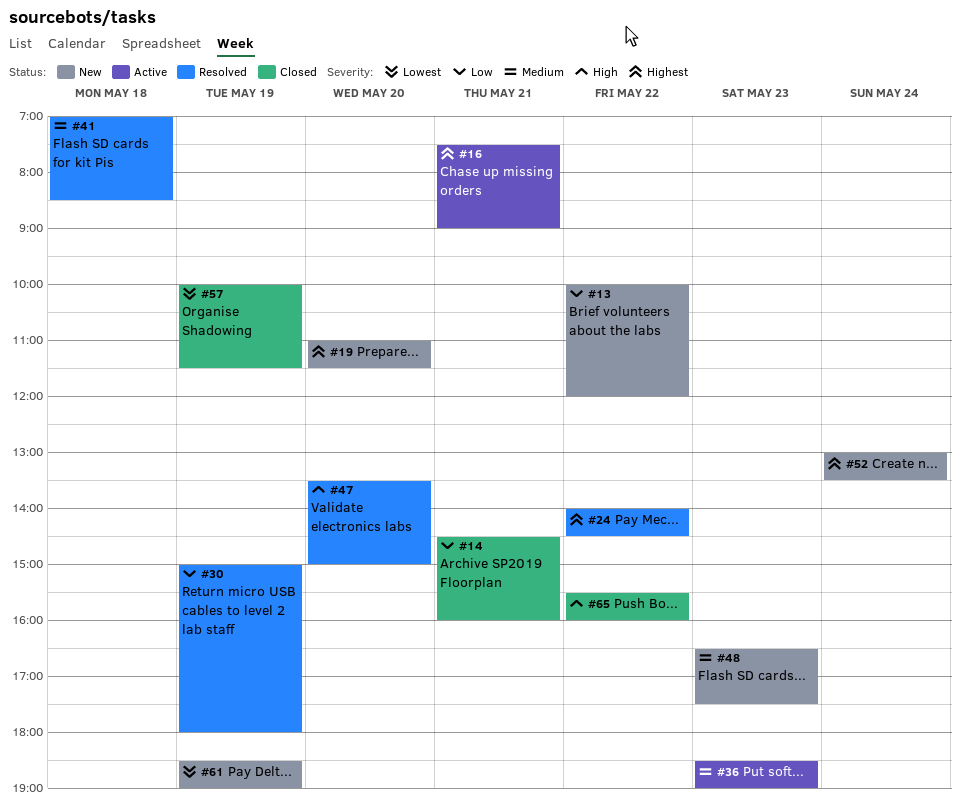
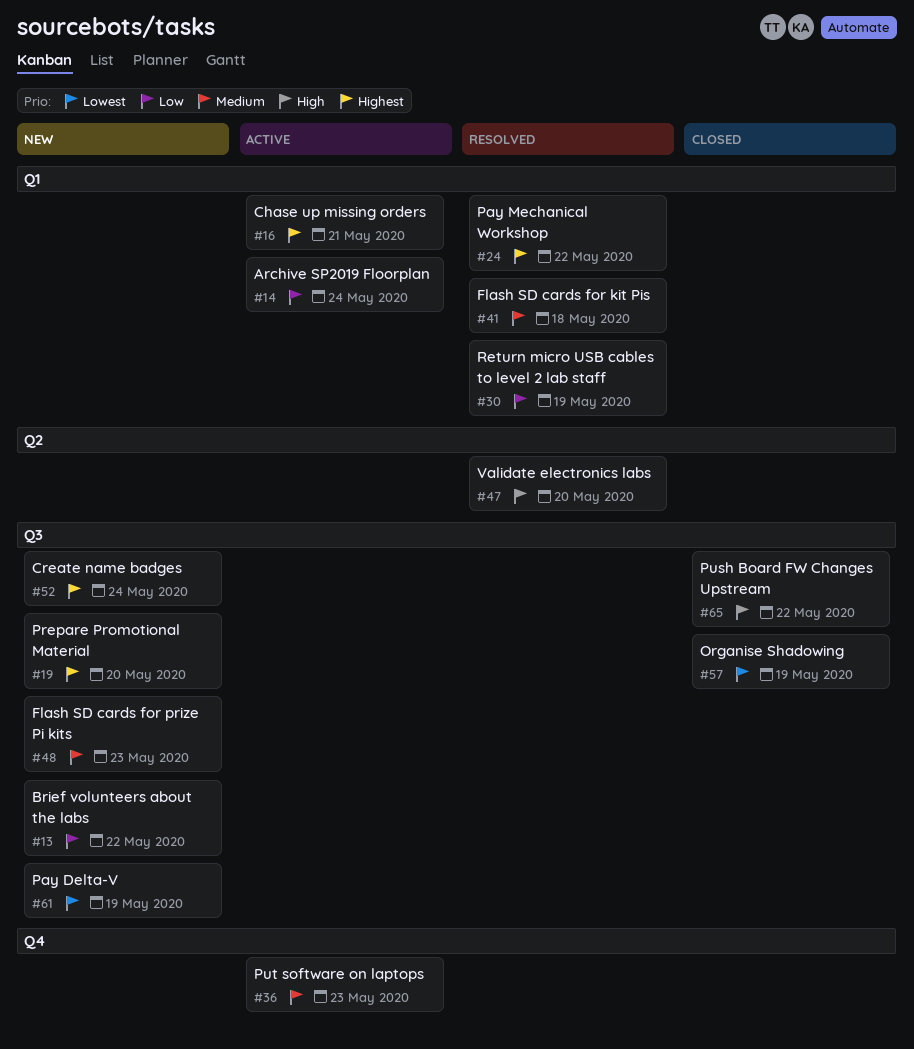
#14, status: Closed -> Active
#14, day: May 21 -> May 24

